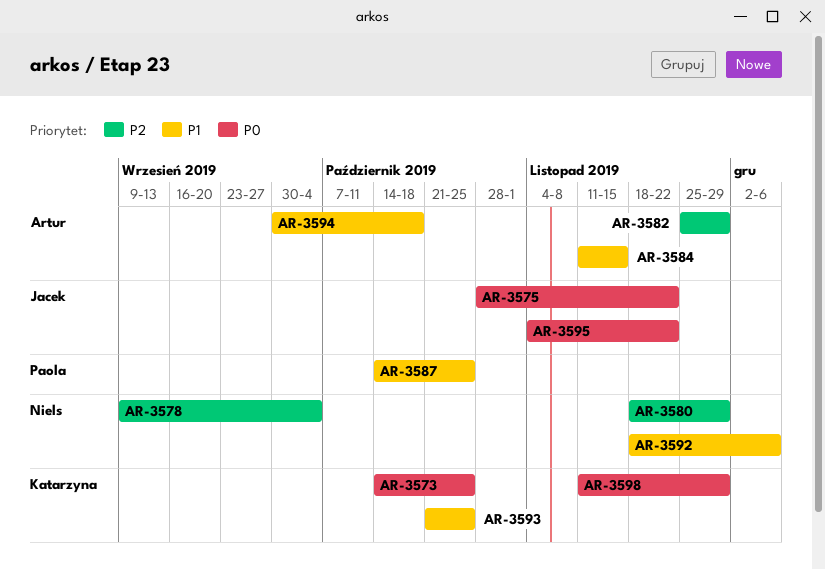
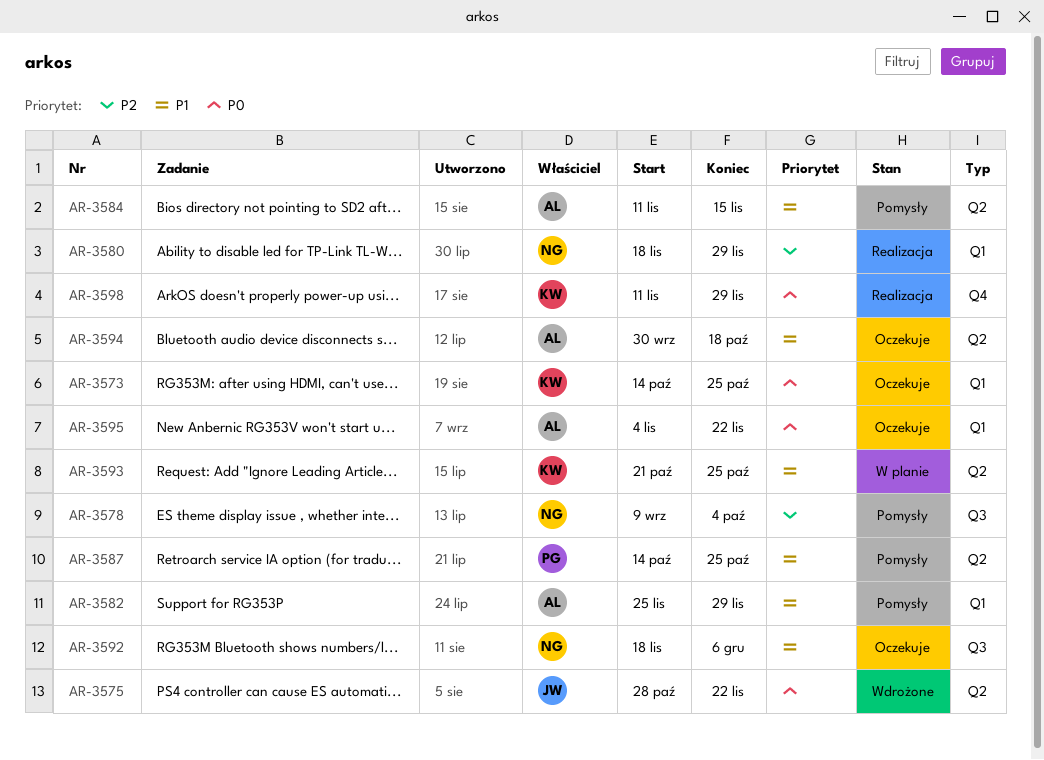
AR-3582, priority: P2 -> P1
AR-3595, owner: Jacek -> Artur

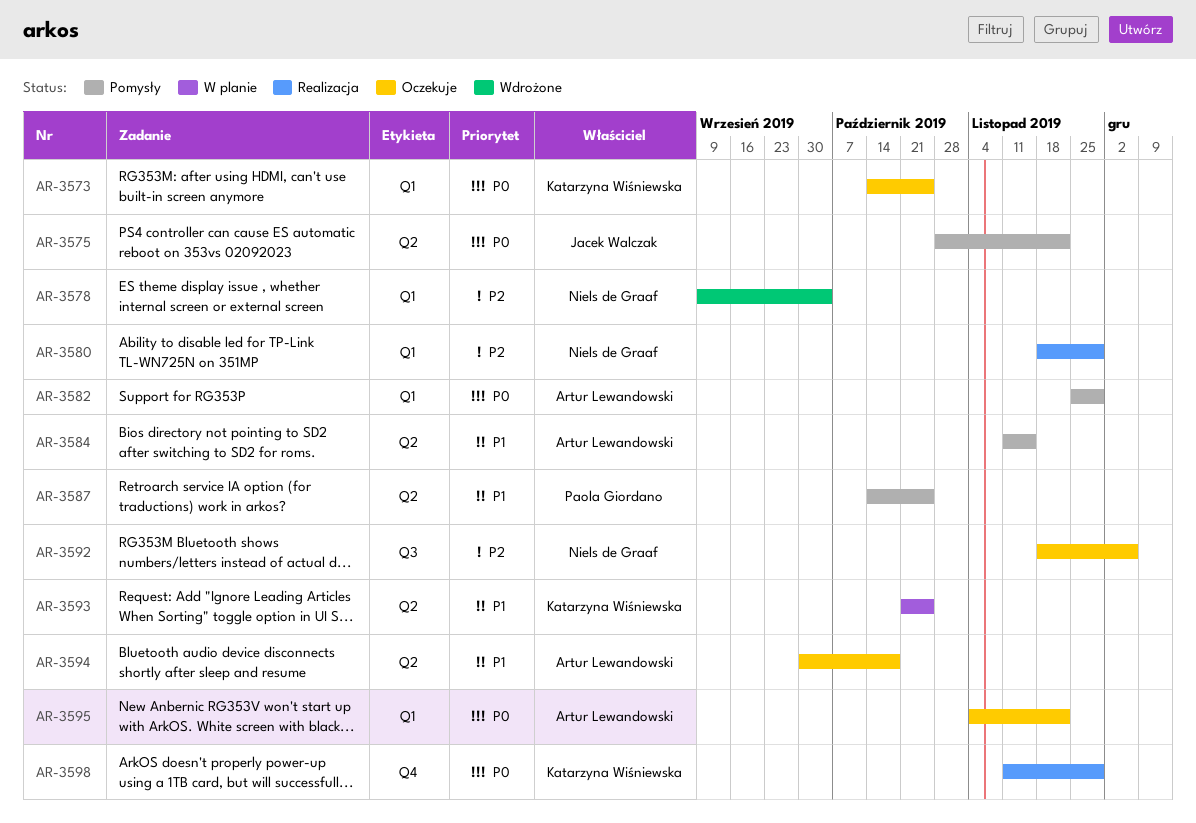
AR-3575, status: Wdrożone -> Pomysły
AR-3578, status: Pomysły -> Wdrożone
AR-3578, label: Q3 -> Q1
AR-3582, priority: P1 -> P0
AR-3592, priority: P1 -> P2

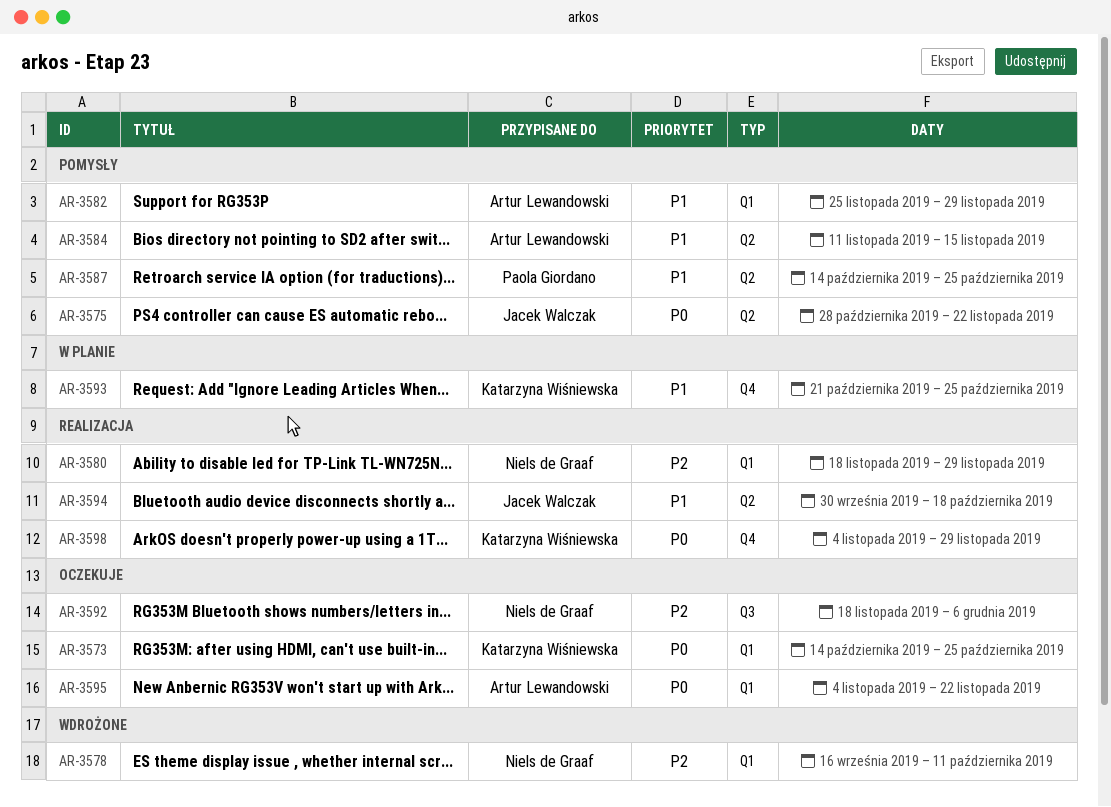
AR-3578, start: Sep 9 -> Sep 16
AR-3578, due: Oct 4 -> Oct 11
AR-3582, priority: P0 -> P1
AR-3593, label: Q2 -> Q4
AR-3594, status: Oczekuje -> Realizacja
AR-3594, owner: Artur Lewandowski -> Jacek Walczak
AR-3598, start: Nov 11 -> Nov 4

